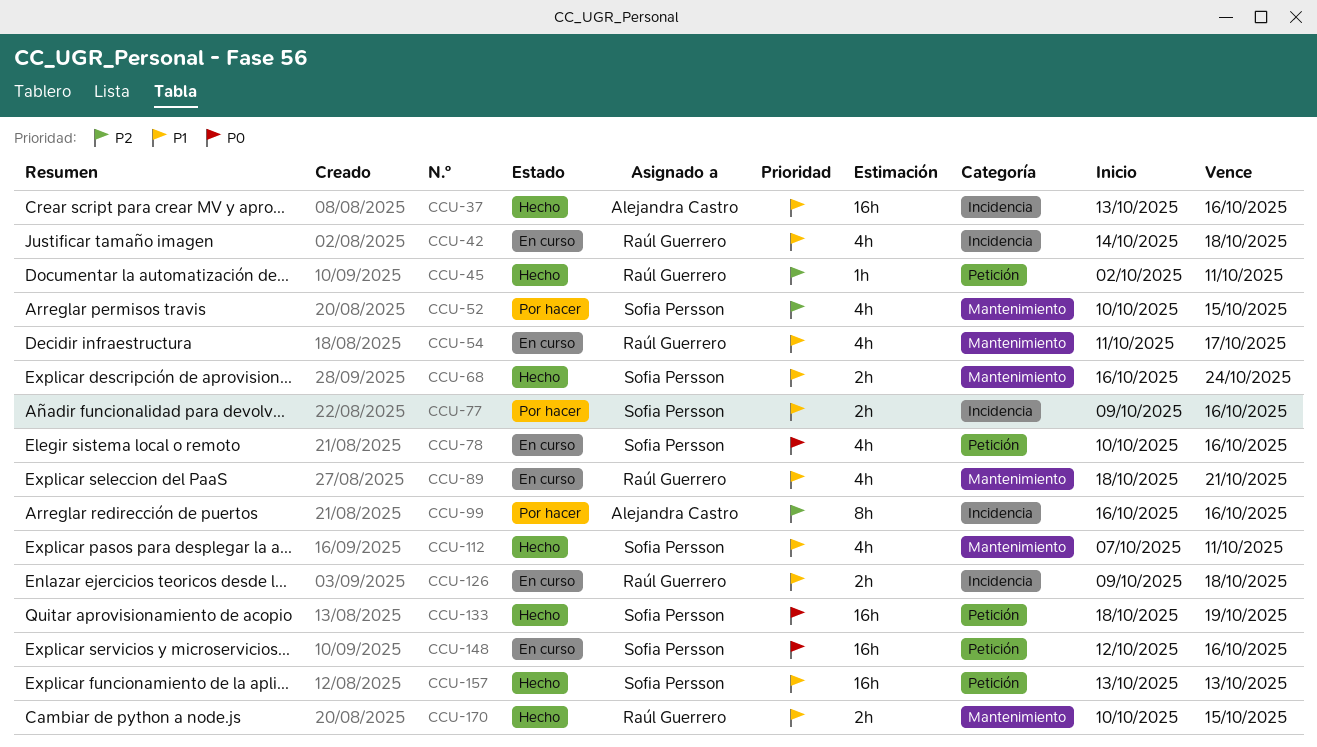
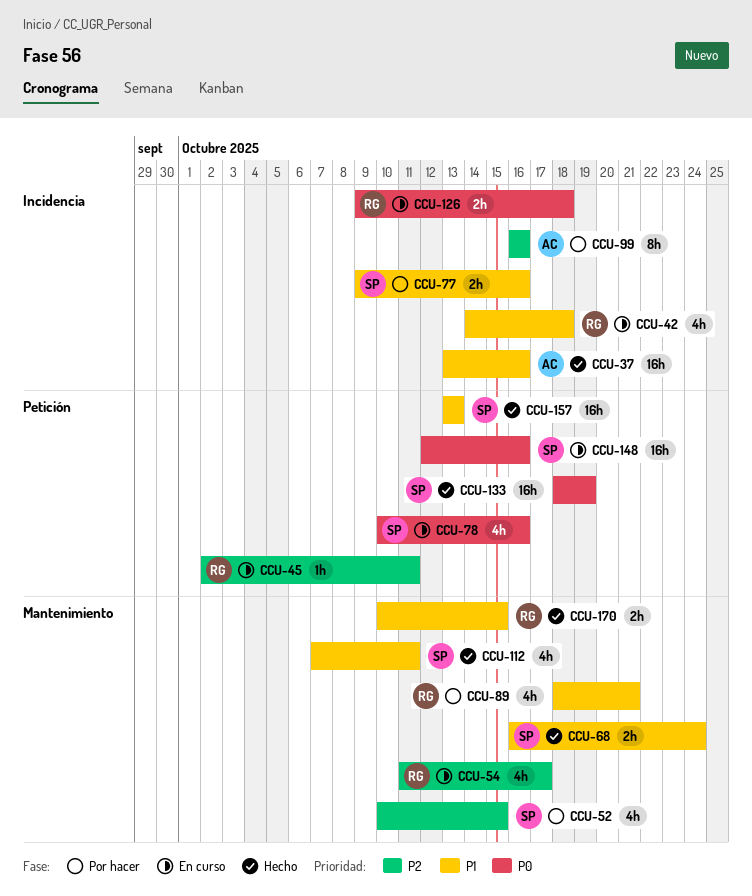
CCU-45, status: Hecho -> En curso
CCU-54, priority: P1 -> P2
CCU-89, status: En curso -> Por hacer
CCU-126, priority: P1 -> P0

